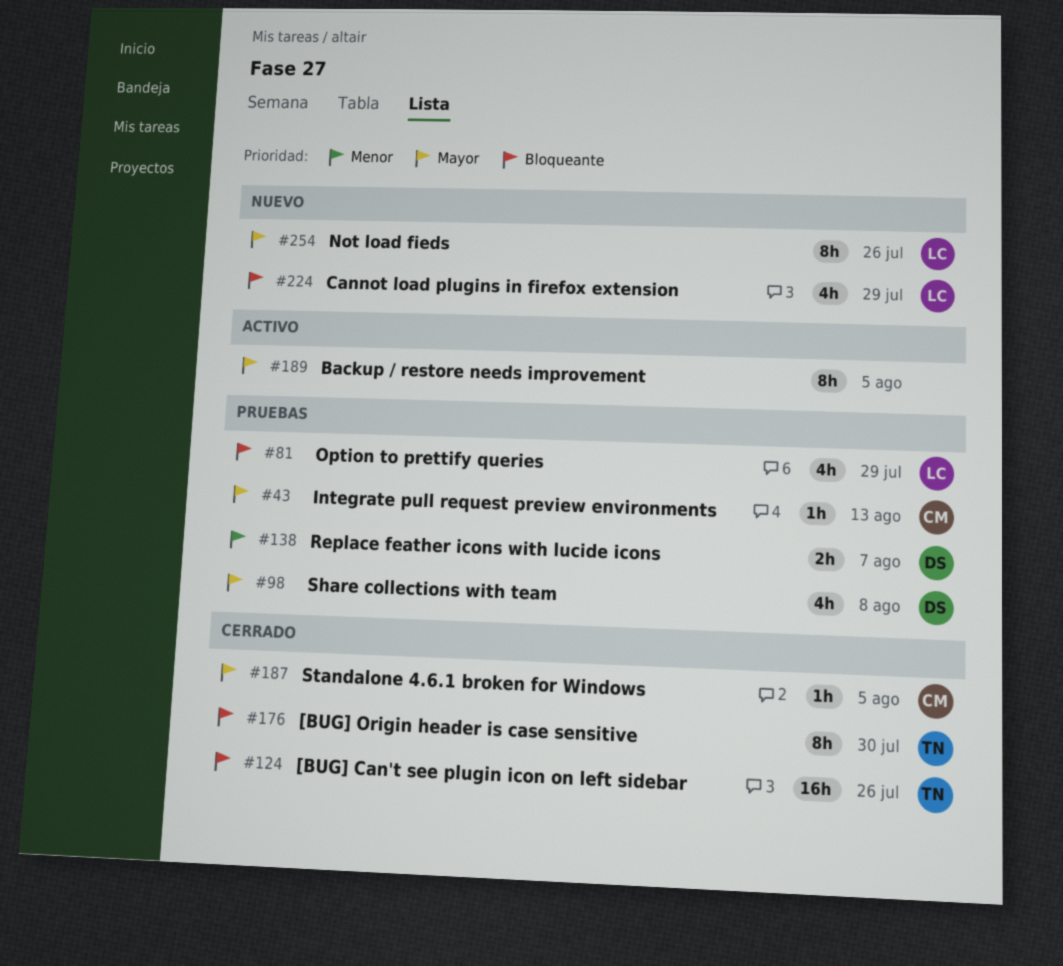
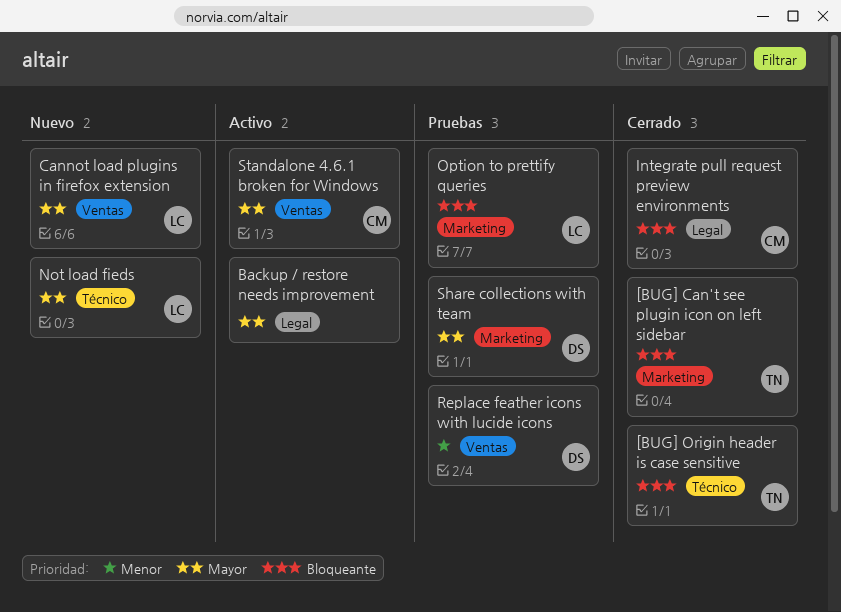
Cannot load plugins in firefox extension, priority: Bloqueante -> Mayor
Integrate pull request preview environments, status: Pruebas -> Cerrado
Integrate pull request preview environments, priority: Mayor -> Bloqueante
Standalone 4.6.1 broken for Windows, status: Cerrado -> Activo

